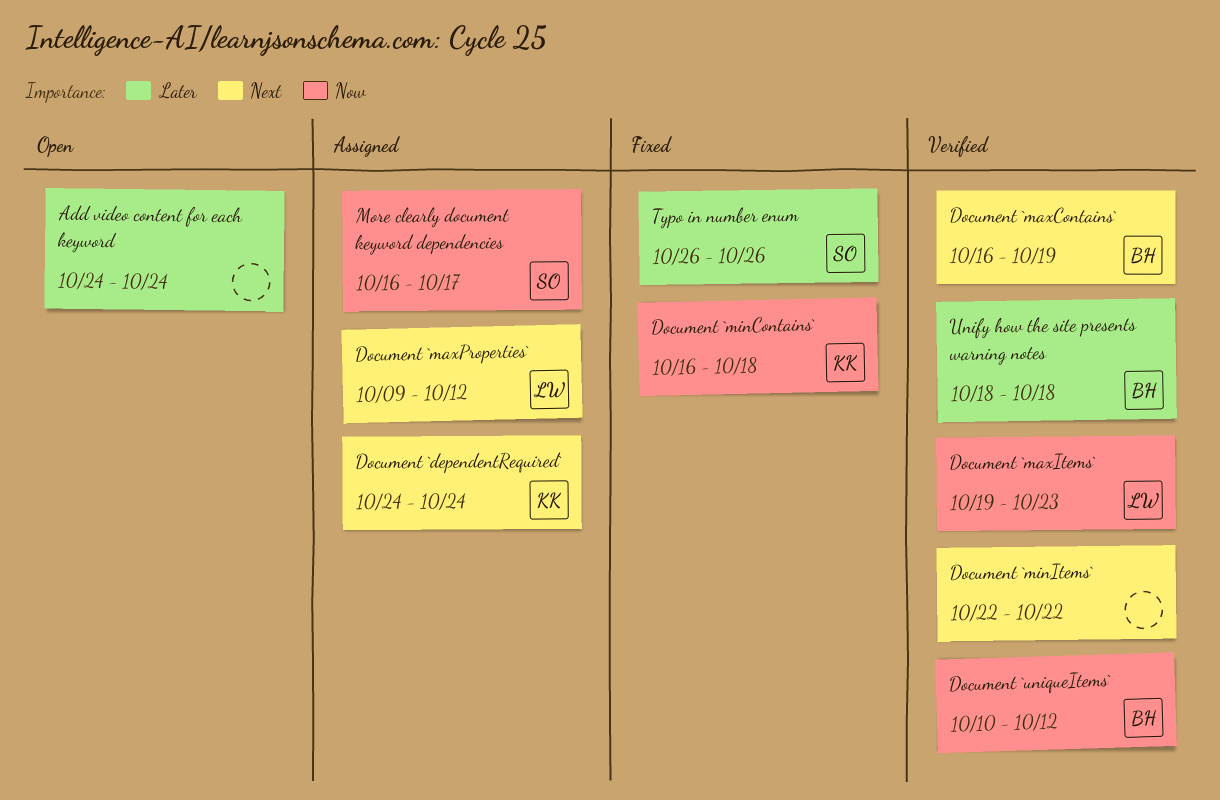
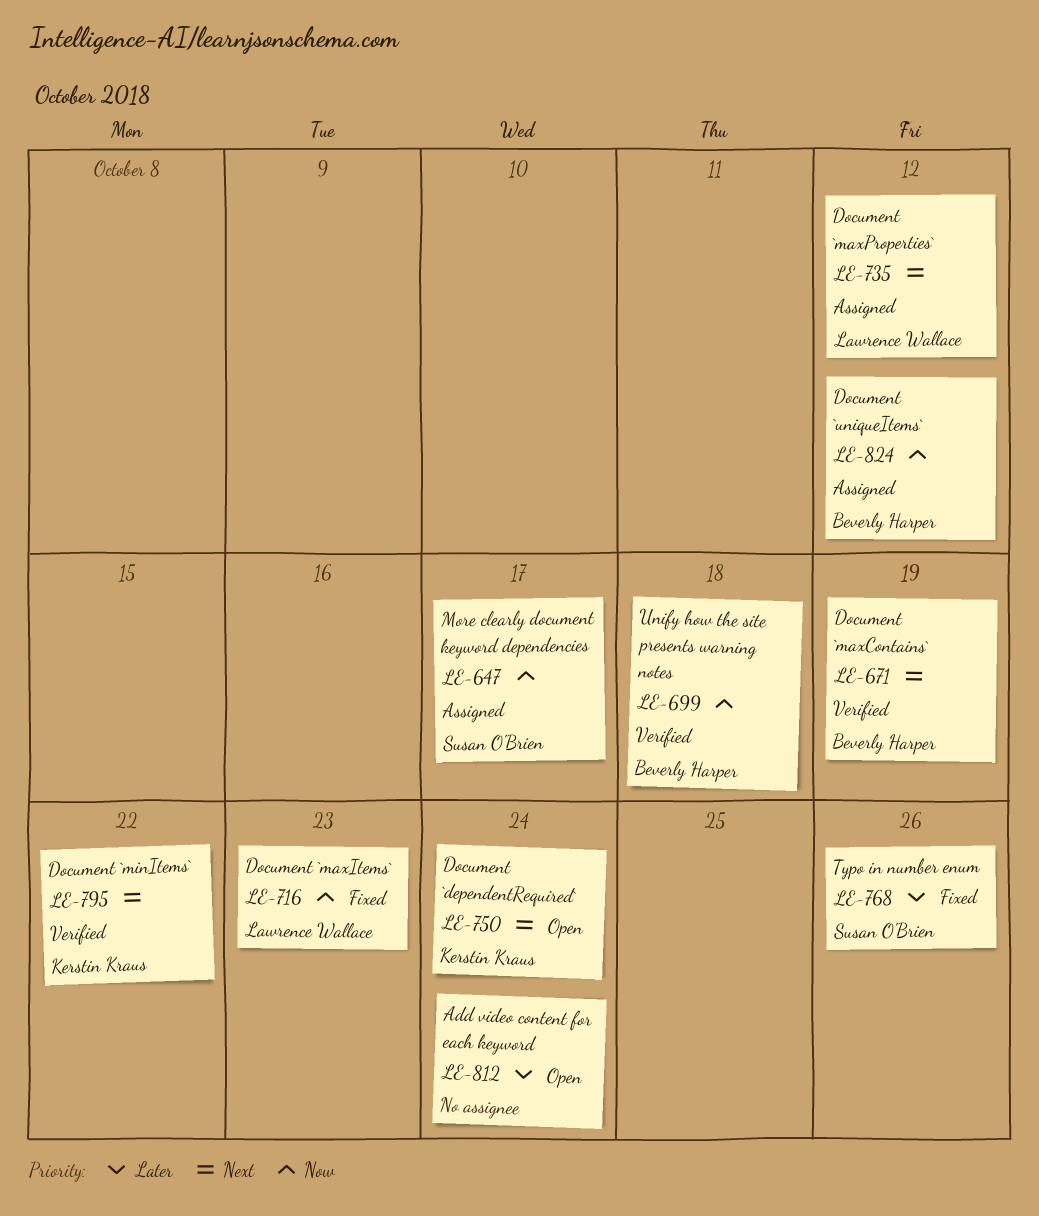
Document `dependentRequired`, status: Assigned -> Open
Document `maxItems`, status: Verified -> Fixed
Document `minContains`: present -> none
Document `minItems`, owner: none -> Kerstin Kraus
Document `uniqueItems`, status: Verified -> Assigned
Unify how the site presents warning notes, priority: Later -> Now

